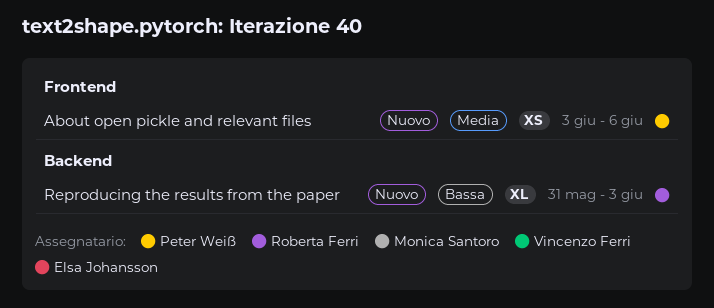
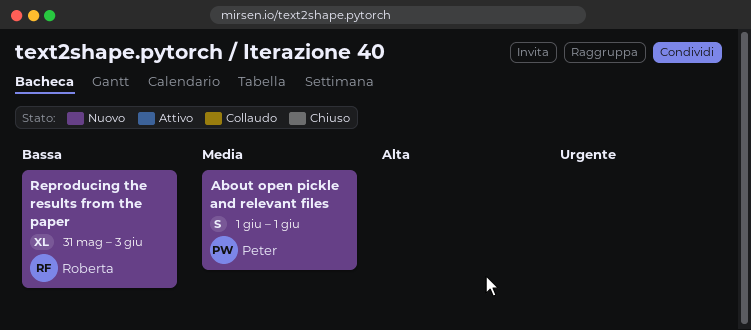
About open pickle and relevant files, estimate: XS -> S
About open pickle and relevant files, start: Jun 3 -> Jun 1
About open pickle and relevant files, due: Jun 6 -> Jun 1

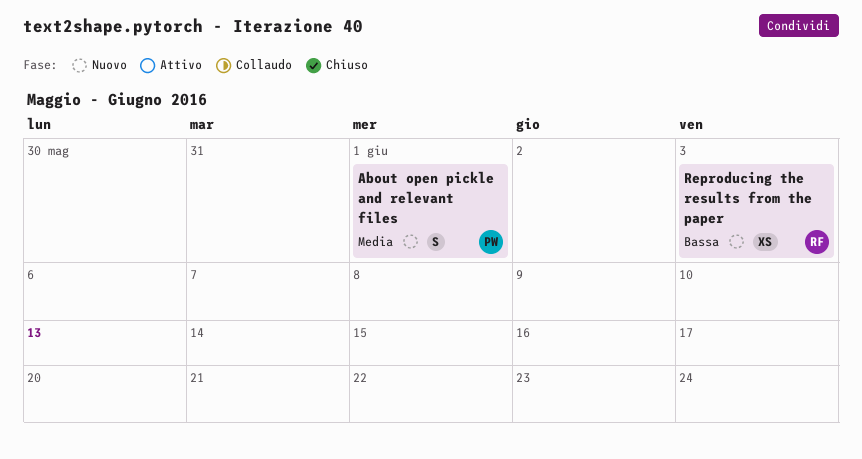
Reproducing the results from the paper, estimate: XL -> XS

